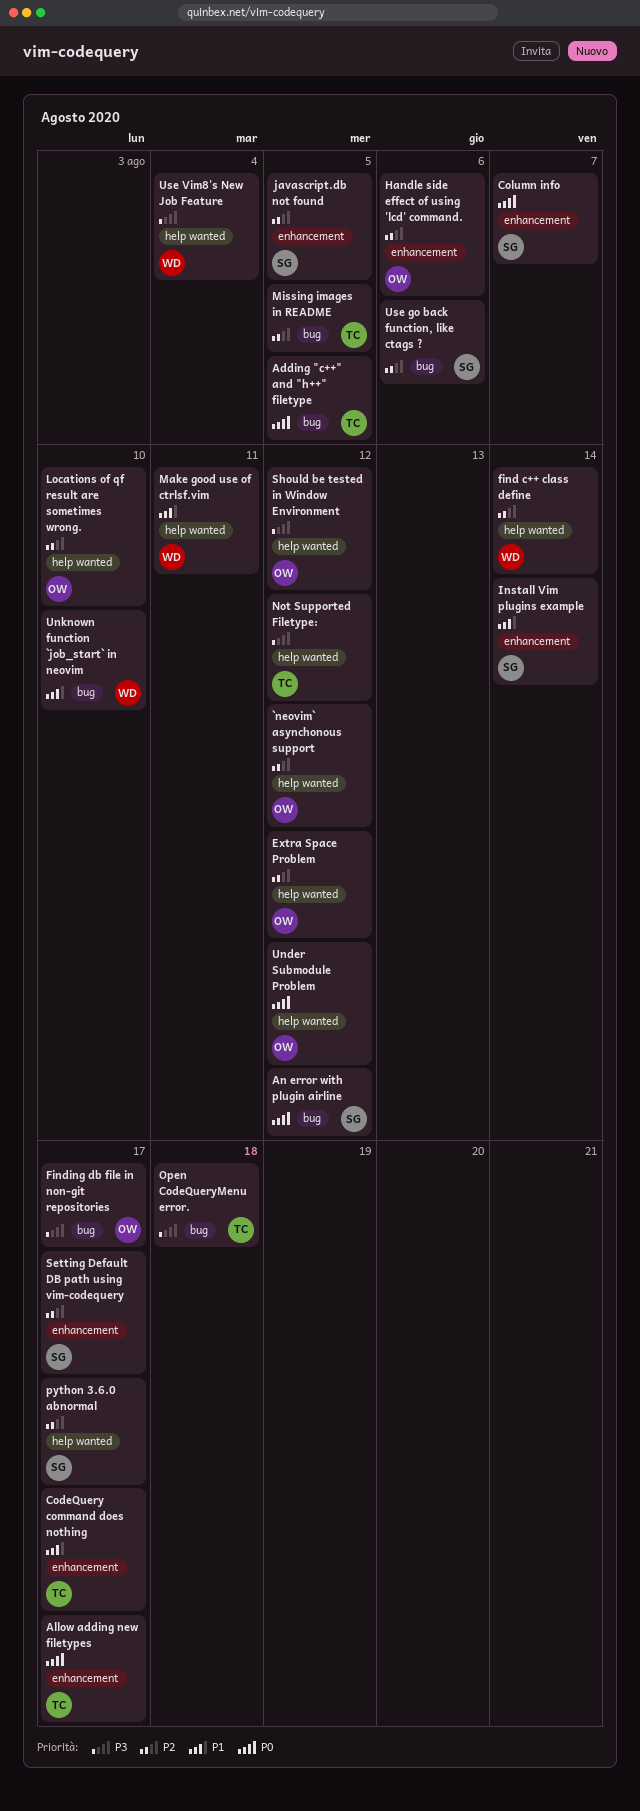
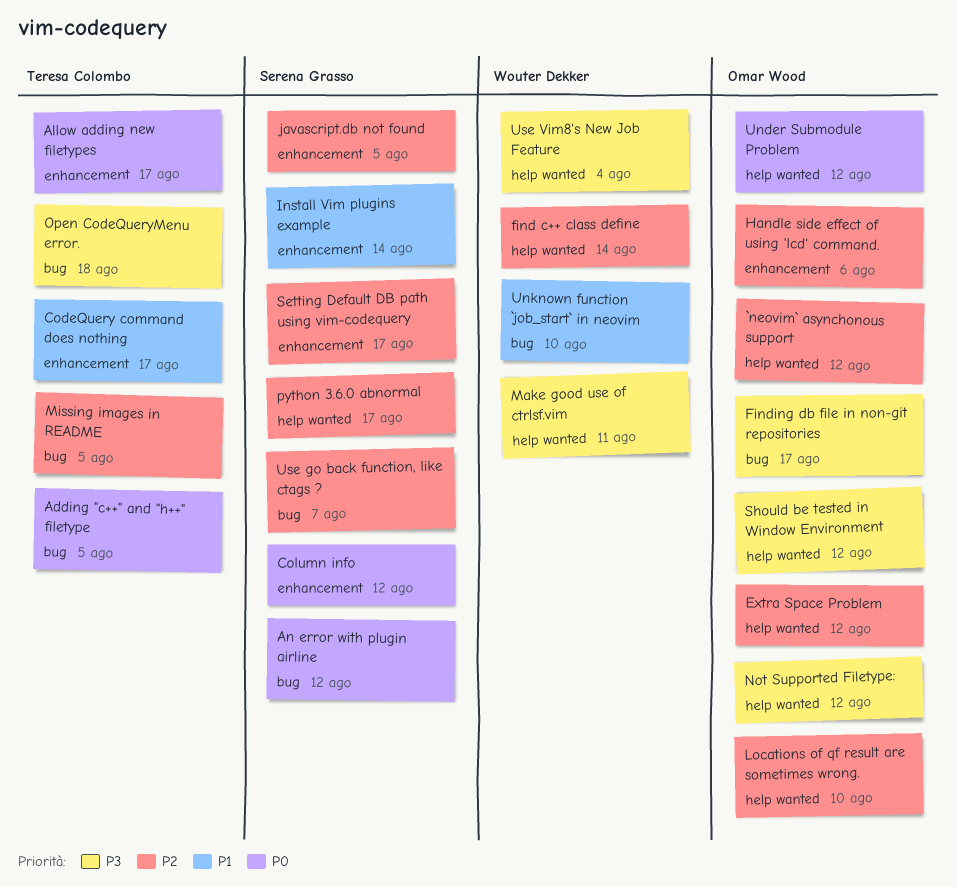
Column info, due: Aug 7 -> Aug 12
Make good use of ctrlsf.vim, priority: P1 -> P3
Not Supported Filetype:, owner: Teresa Colombo -> Omar Wood
Use go back function, like ctags ?, due: Aug 6 -> Aug 7

